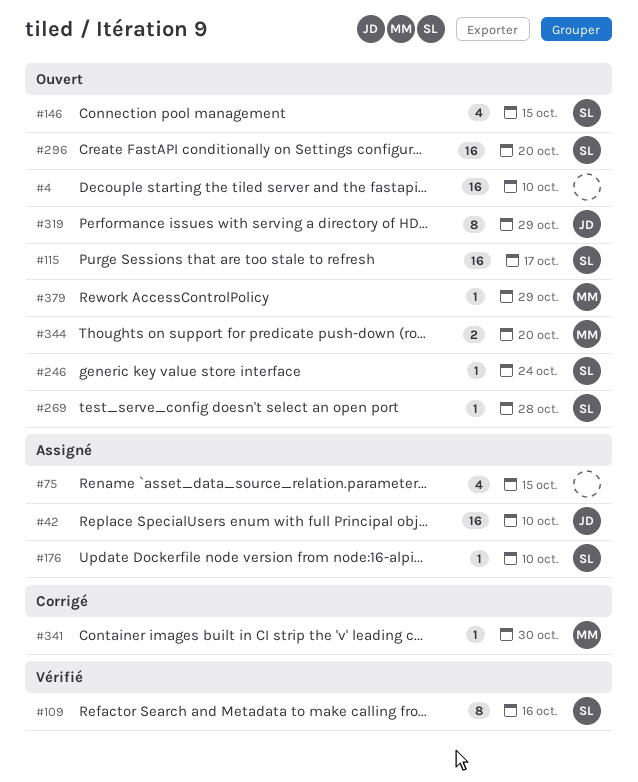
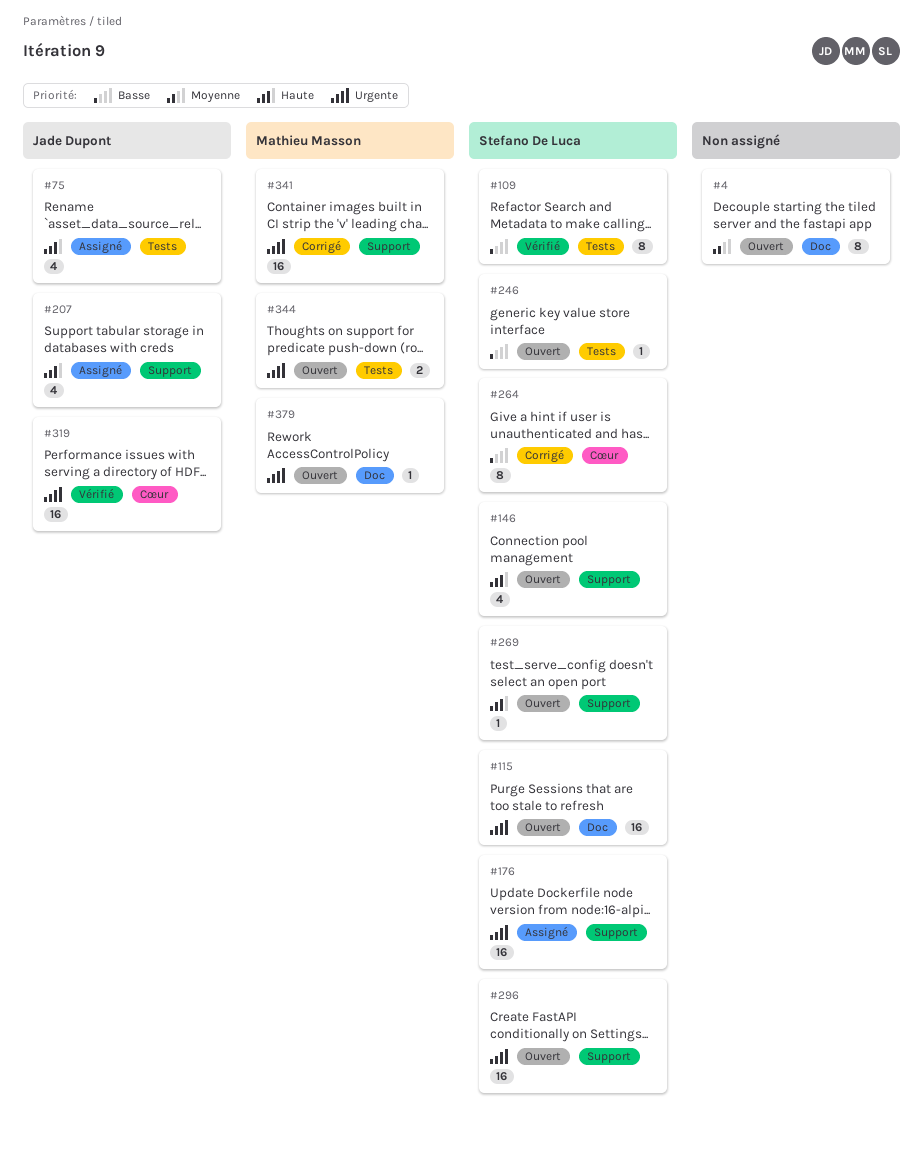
#4, estimate: 16 -> 8
#42: present -> none
#75, owner: none -> Jade Dupont
#176, estimate: 1 -> 16
#207: none -> present
#264: none -> present
#319, status: Ouvert -> Vérifié
#319, estimate: 8 -> 16
#341, estimate: 1 -> 16

